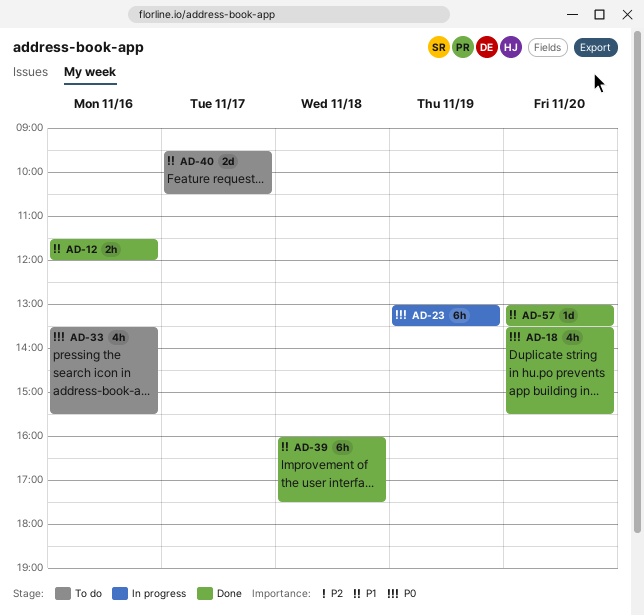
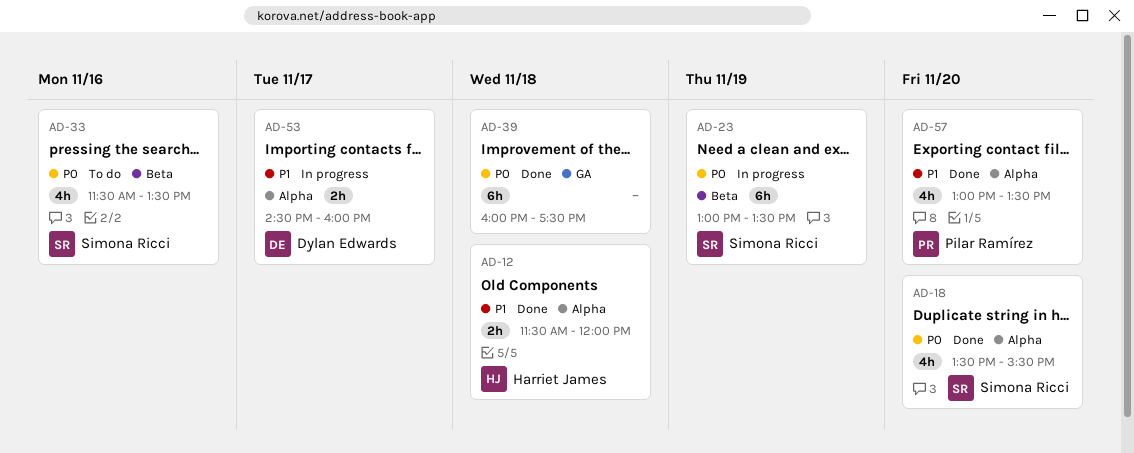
AD-12, day: Nov 16 -> Nov 18
AD-33, begins: 13:30 -> 11:30
AD-33, ends: 15:30 -> 13:30
AD-39, priority: P1 -> P0
AD-40: present -> none
AD-53: none -> present
AD-57, estimate: 1d -> 4h

